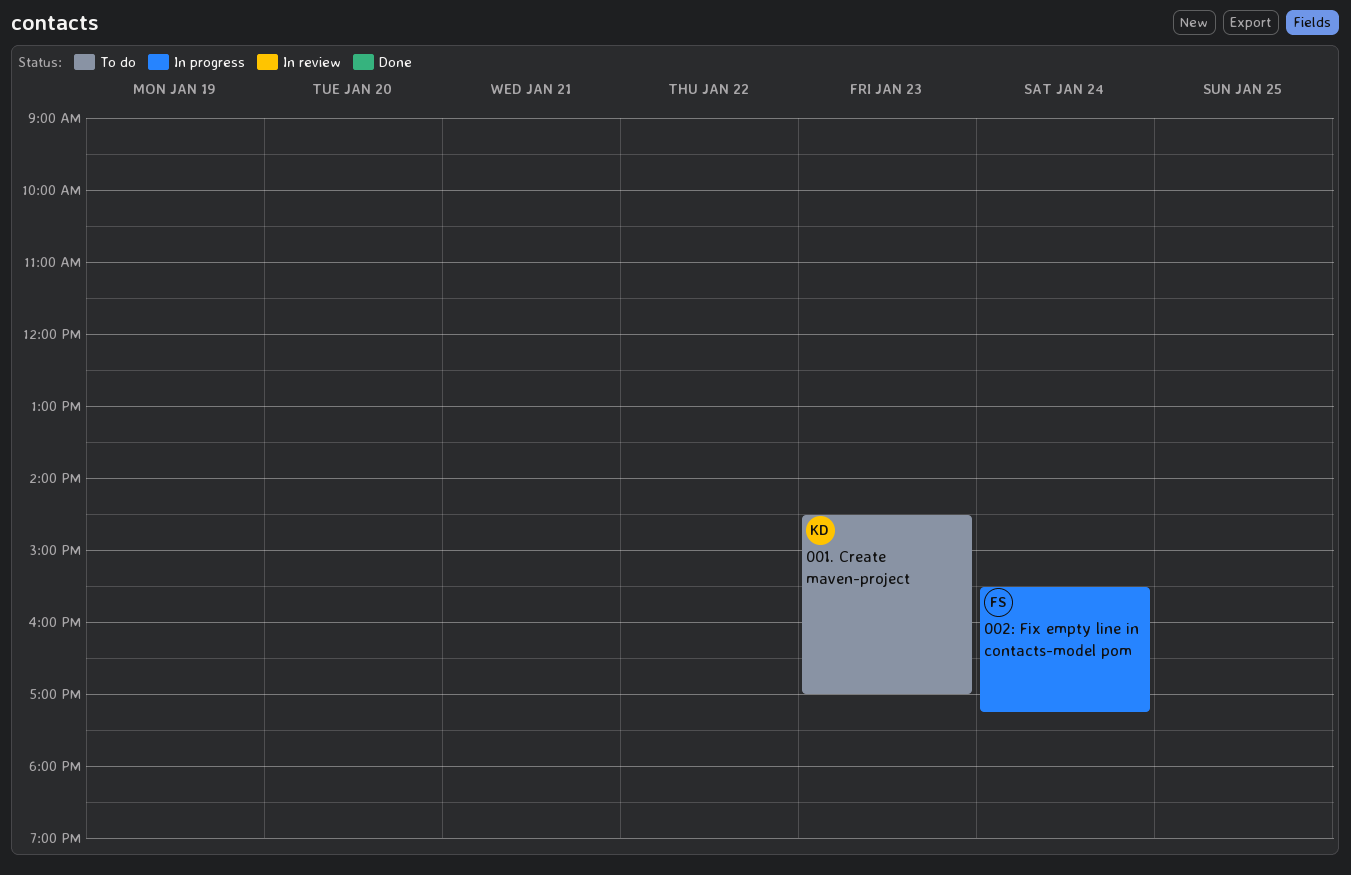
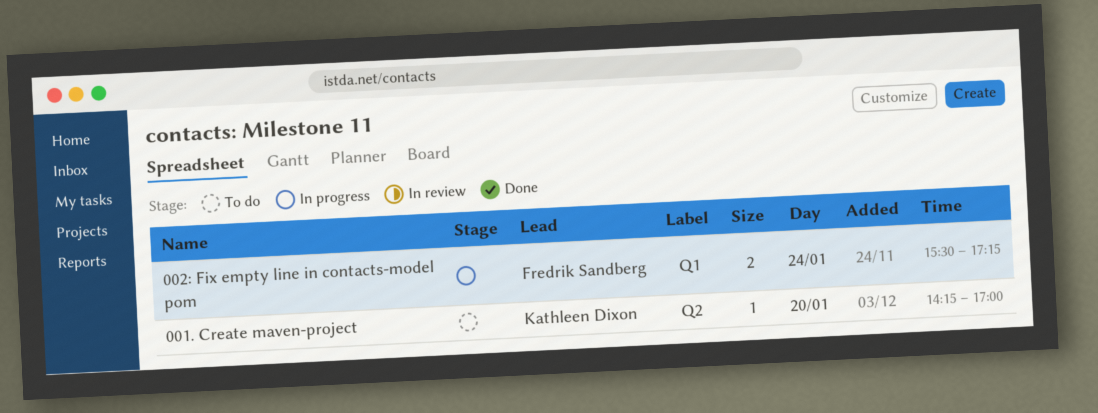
001. Create maven-project, day: Jan 23 -> Jan 20
001. Create maven-project, begins: 14:30 -> 14:15

